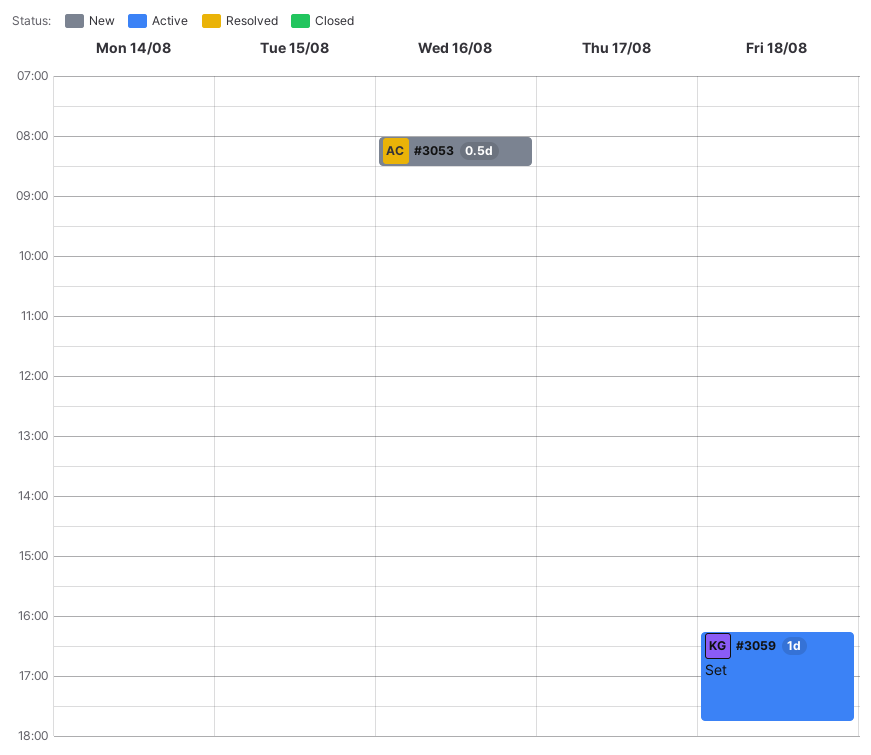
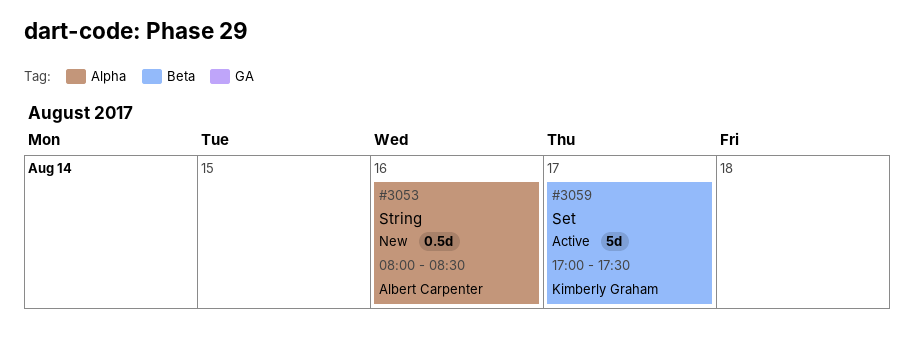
#3059, estimate: 1d -> 5d
#3059, day: Aug 18 -> Aug 17
#3059, begins: 16:15 -> 17:00
#3059, ends: 17:45 -> 17:30

